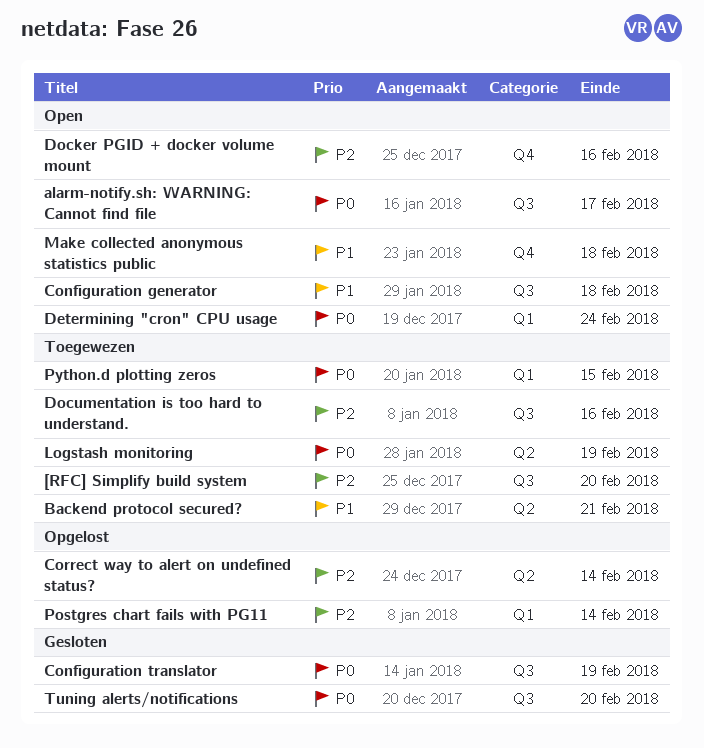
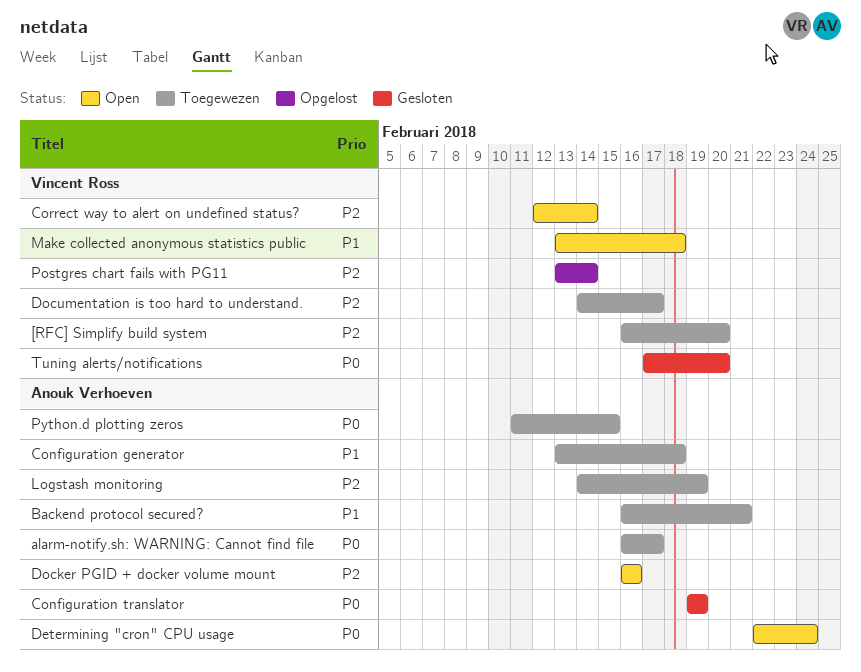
alarm-notify.sh: WARNING: Cannot find file, status: Open -> Toegewezen
Configuration generator, status: Open -> Toegewezen
Correct way to alert on undefined status?, status: Opgelost -> Open
Documentation is too hard to understand., due: Feb 16 -> Feb 17
Logstash monitoring, priority: P0 -> P2

